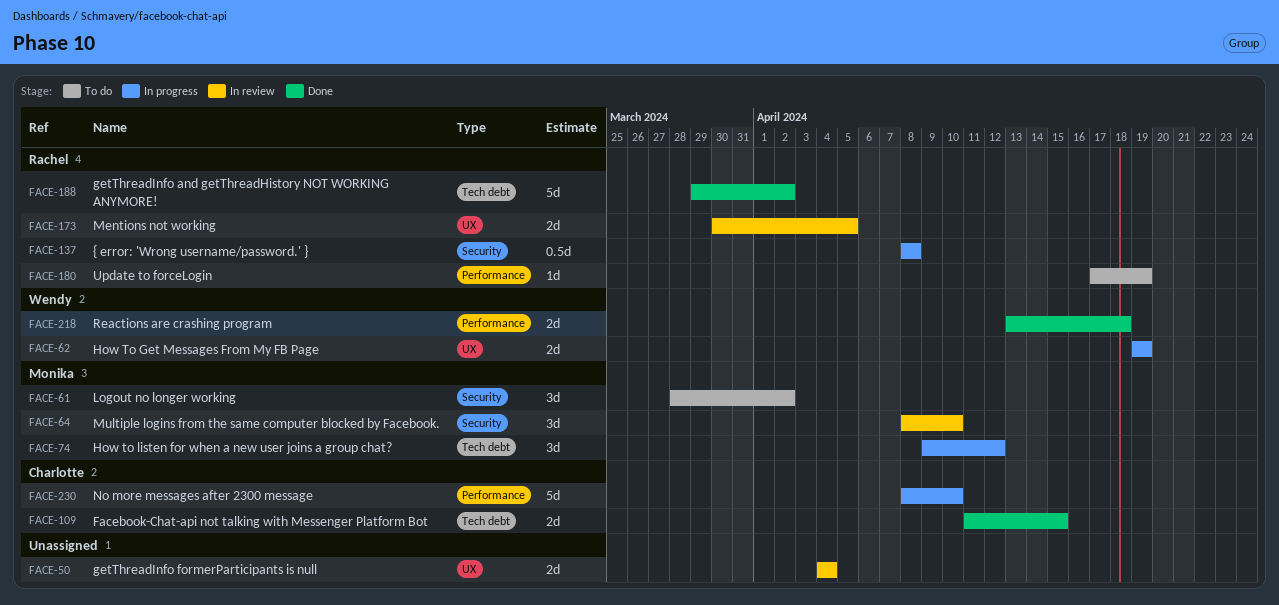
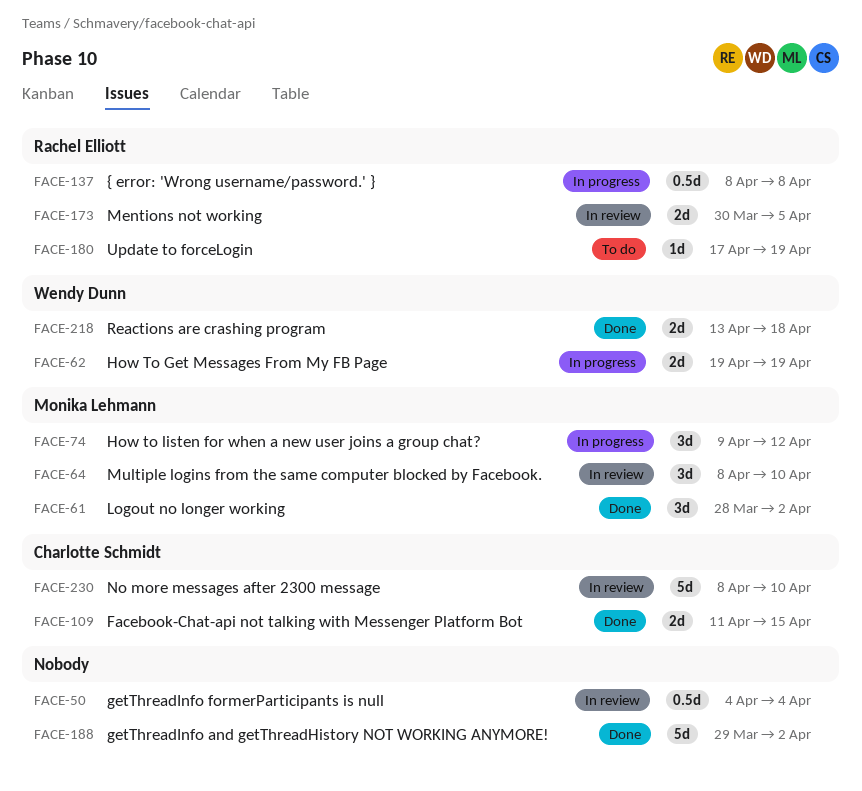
FACE-50, estimate: 2d -> 0.5d
FACE-61, status: To do -> Done
FACE-188, owner: Rachel Elliott -> none
FACE-230, status: In progress -> In review

